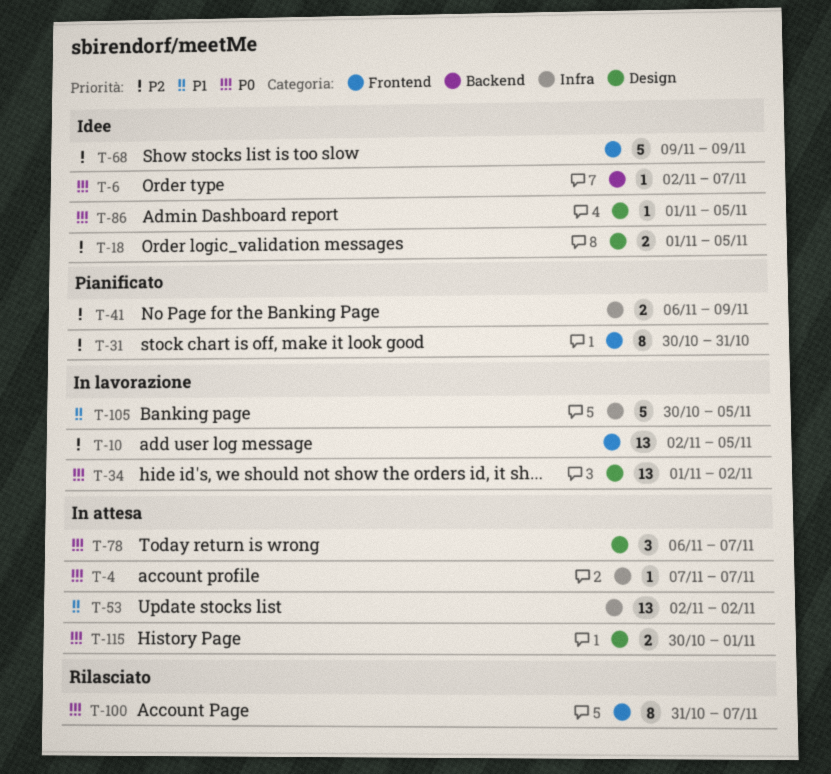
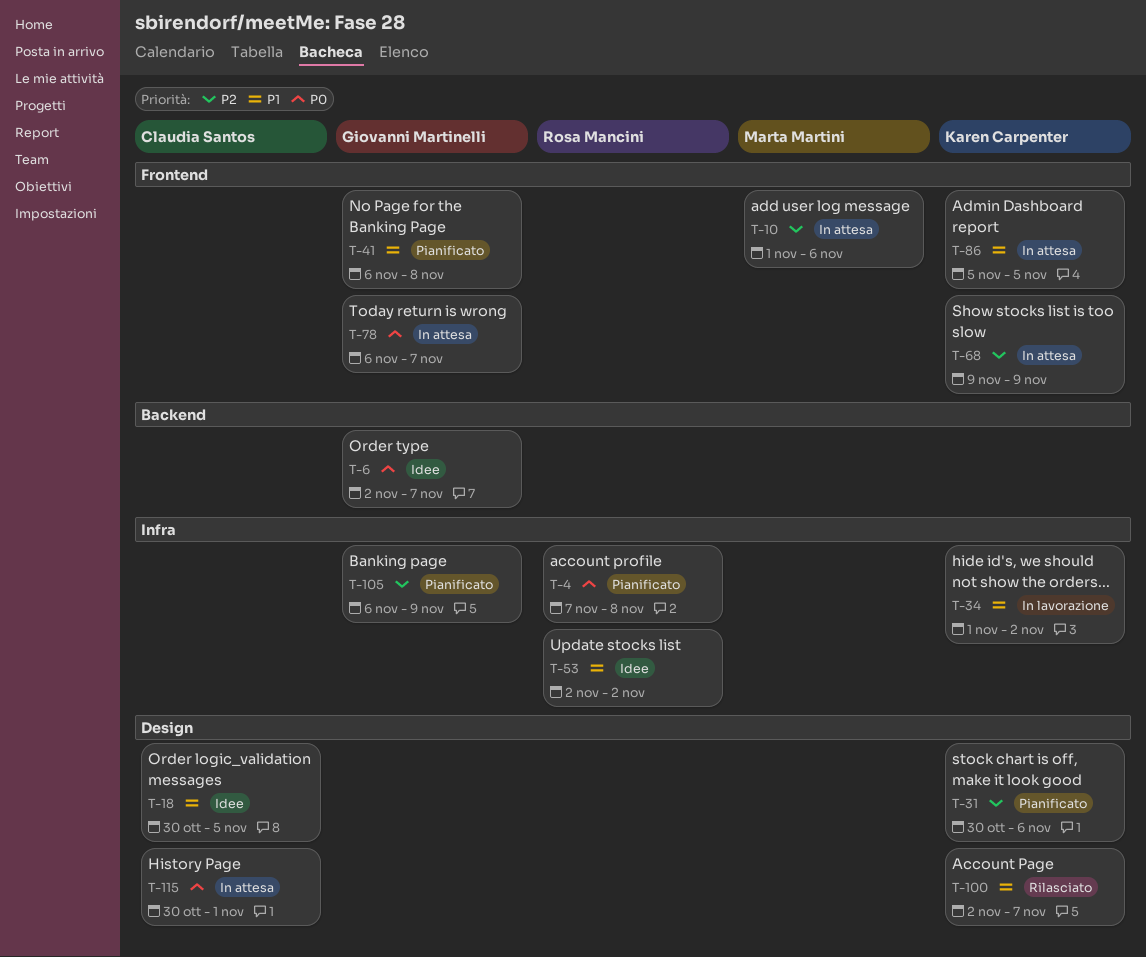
T-4, status: In attesa -> Pianificato
T-4, due: Nov 7 -> Nov 8
T-10, status: In lavorazione -> In attesa
T-10, start: Nov 2 -> Nov 1
T-10, due: Nov 5 -> Nov 6
T-18, priority: P2 -> P1
T-18, start: Nov 1 -> Oct 30
T-31, label: Frontend -> Design
T-31, due: Oct 31 -> Nov 6
T-34, priority: P0 -> P1
T-34, label: Design -> Infra
T-41, priority: P2 -> P1
T-41, label: Infra -> Frontend
T-41, due: Nov 9 -> Nov 8
T-53, status: In attesa -> Idee
T-68, status: Idee -> In attesa
T-78, label: Design -> Frontend
T-86, status: Idee -> In attesa
T-86, priority: P0 -> P1
T-86, label: Design -> Frontend
T-86, start: Nov 1 -> Nov 5
T-100, priority: P0 -> P1
T-100, label: Frontend -> Design
T-100, start: Oct 31 -> Nov 2
T-105, status: In lavorazione -> Pianificato
T-105, priority: P1 -> P2
T-105, start: Oct 30 -> Nov 6
T-105, due: Nov 5 -> Nov 9

